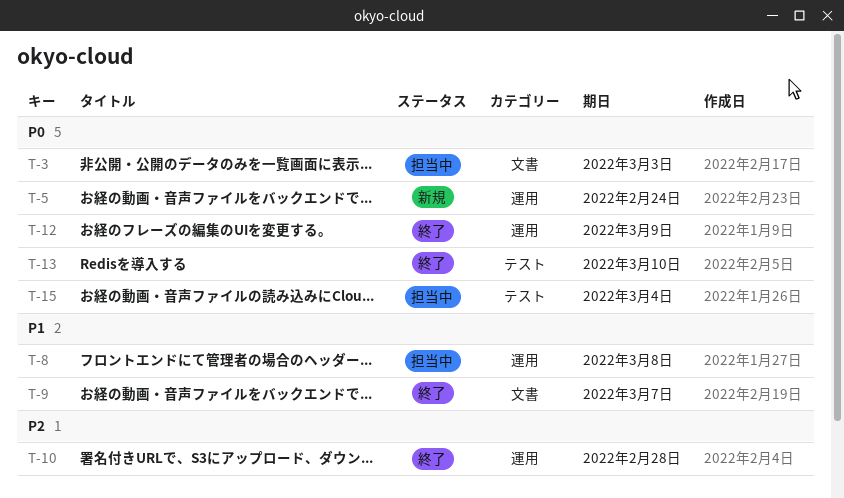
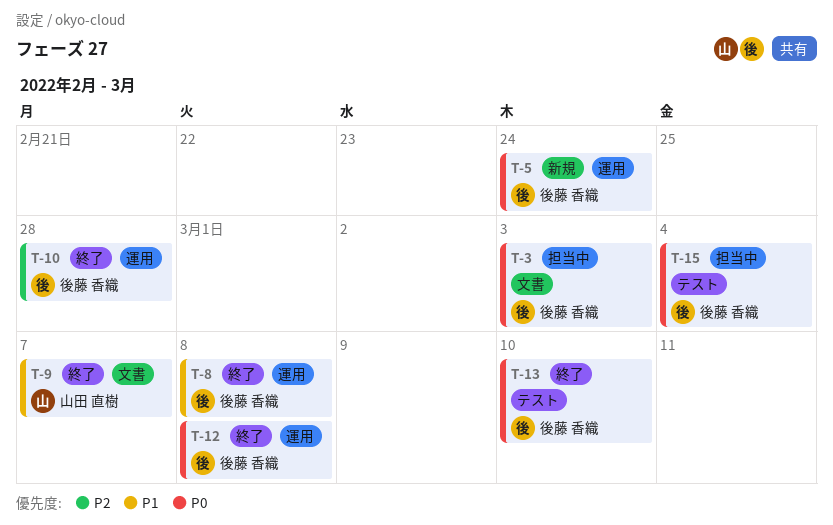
T-8, status: 担当中 -> 終了
T-12, due: Mar 9 -> Mar 8

